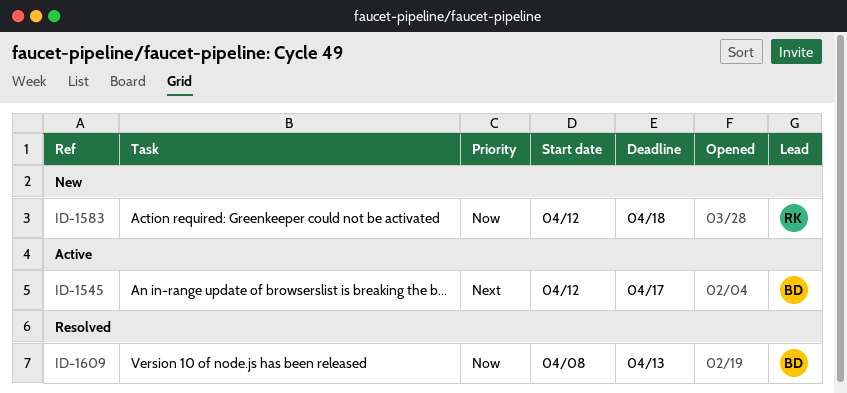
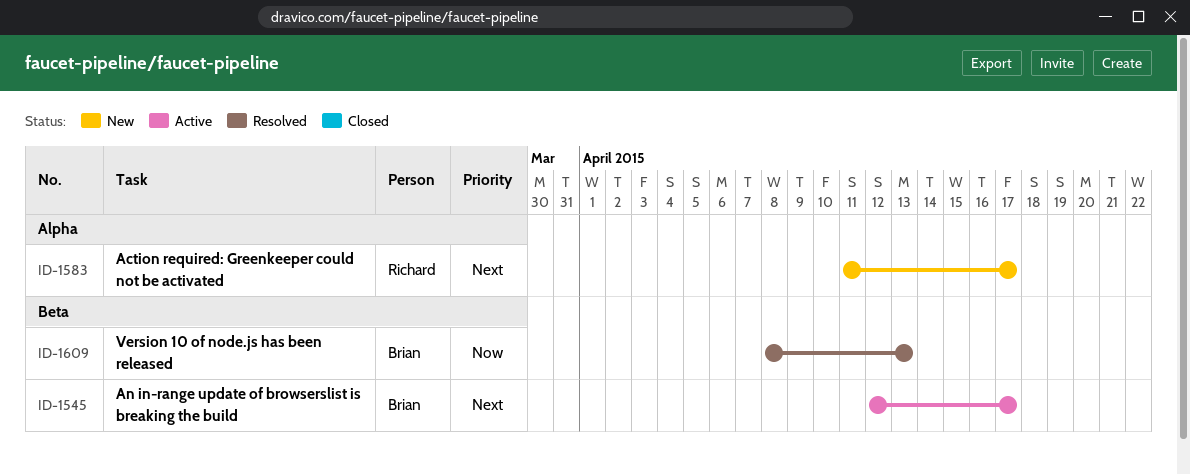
ID-1583, priority: Now -> Next
ID-1583, start: Apr 12 -> Apr 11
ID-1583, due: Apr 18 -> Apr 17

